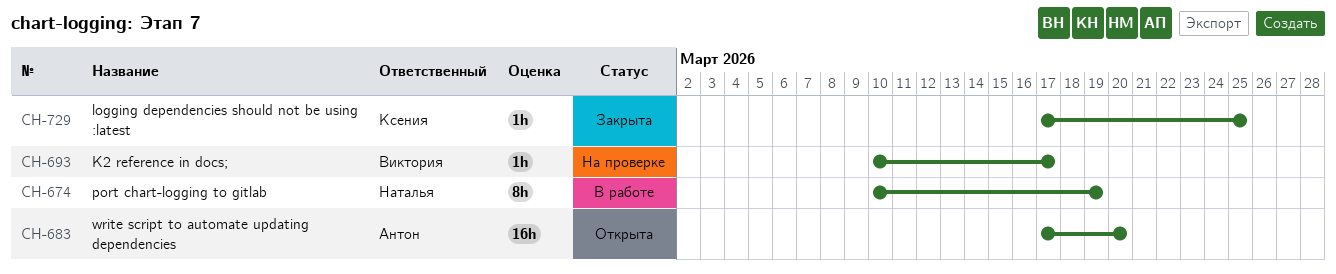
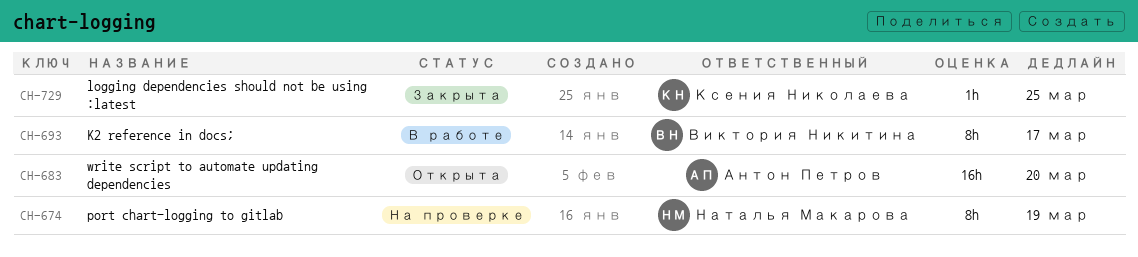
CH-674, status: В работе -> На проверке
CH-693, status: На проверке -> В работе
CH-693, estimate: 1h -> 8h

